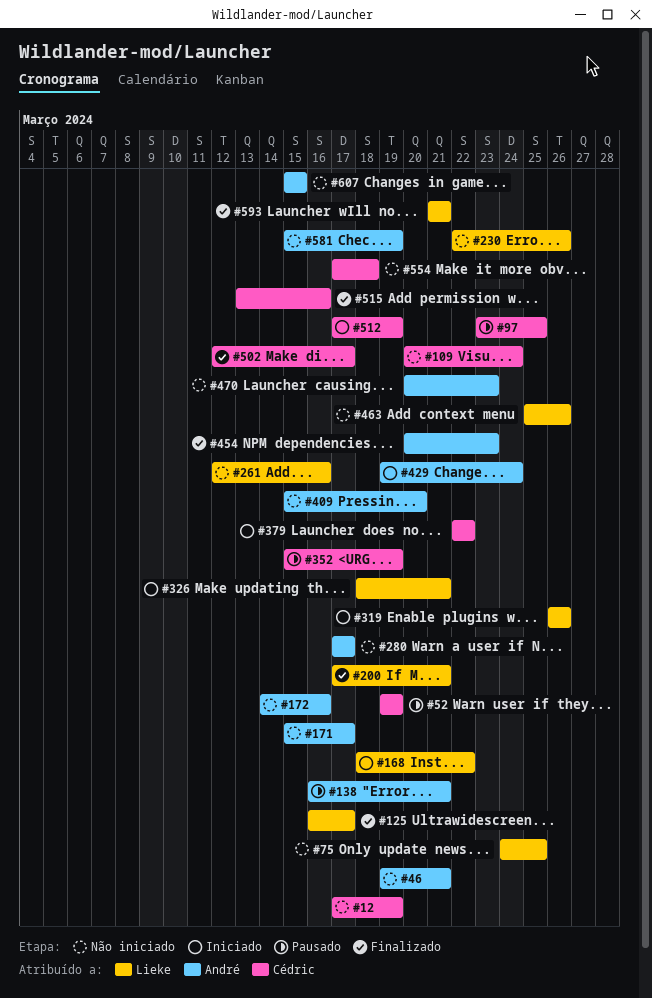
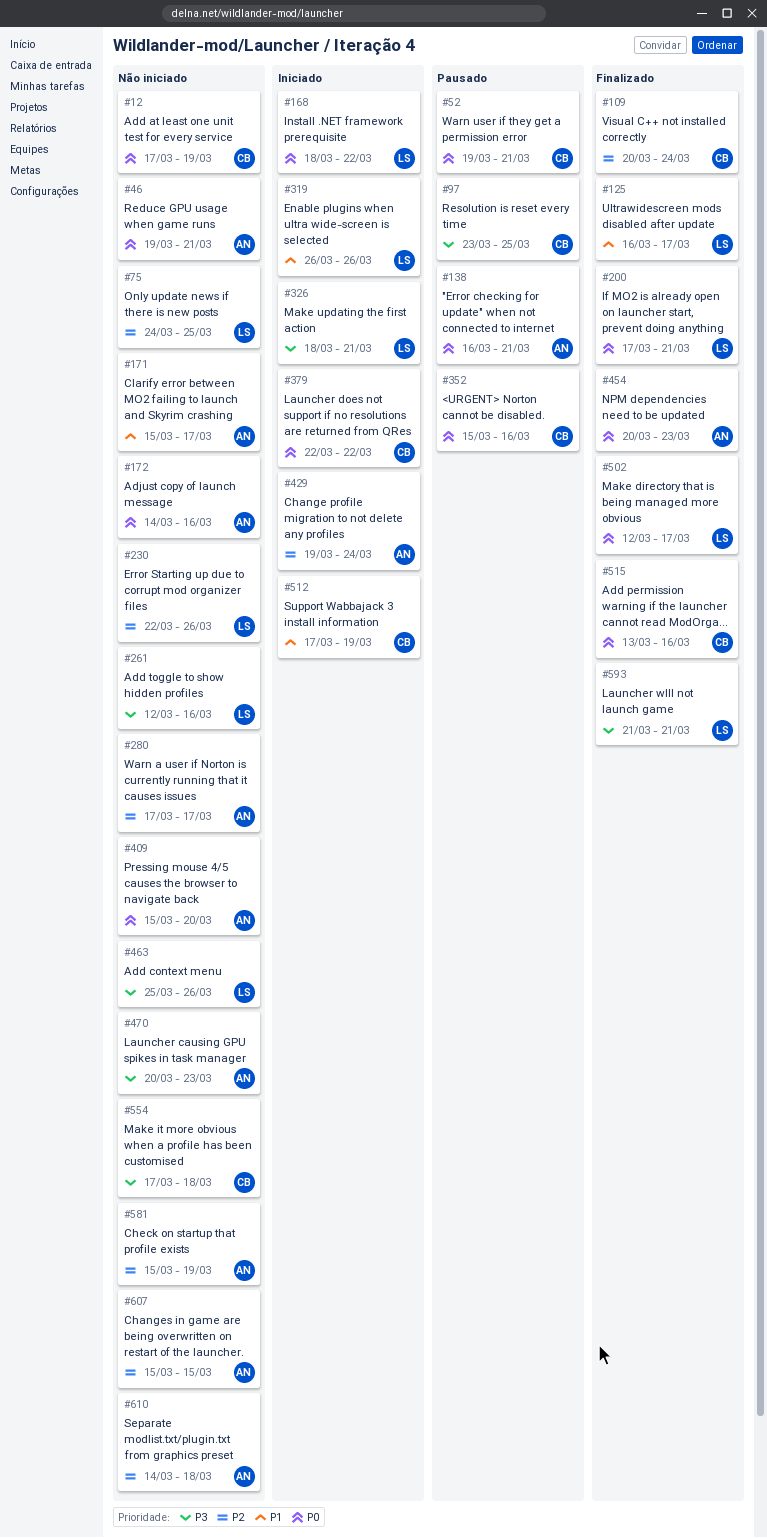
#52, due: Mar 19 -> Mar 21
#109, status: Não iniciado -> Finalizado
#352, due: Mar 19 -> Mar 16
#502, owner: Cédric -> Lieke
#610: none -> present

